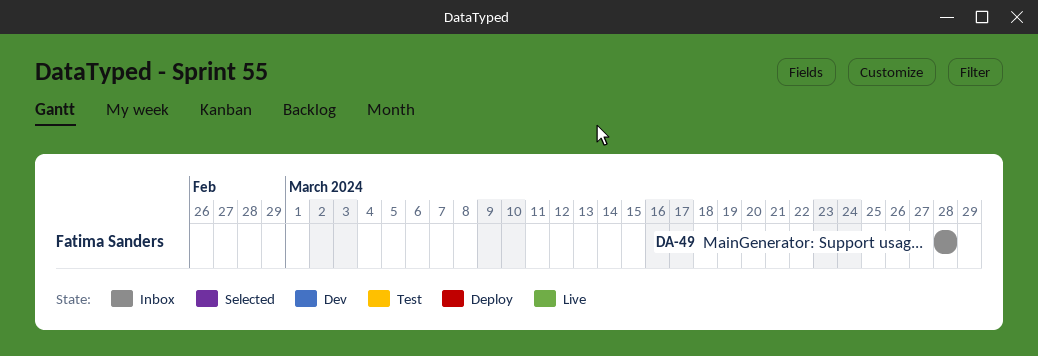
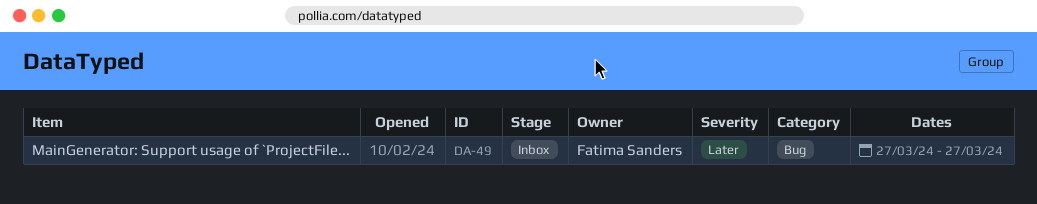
DA-49, start: Mar 28 -> Mar 27
DA-49, due: Mar 28 -> Mar 27

